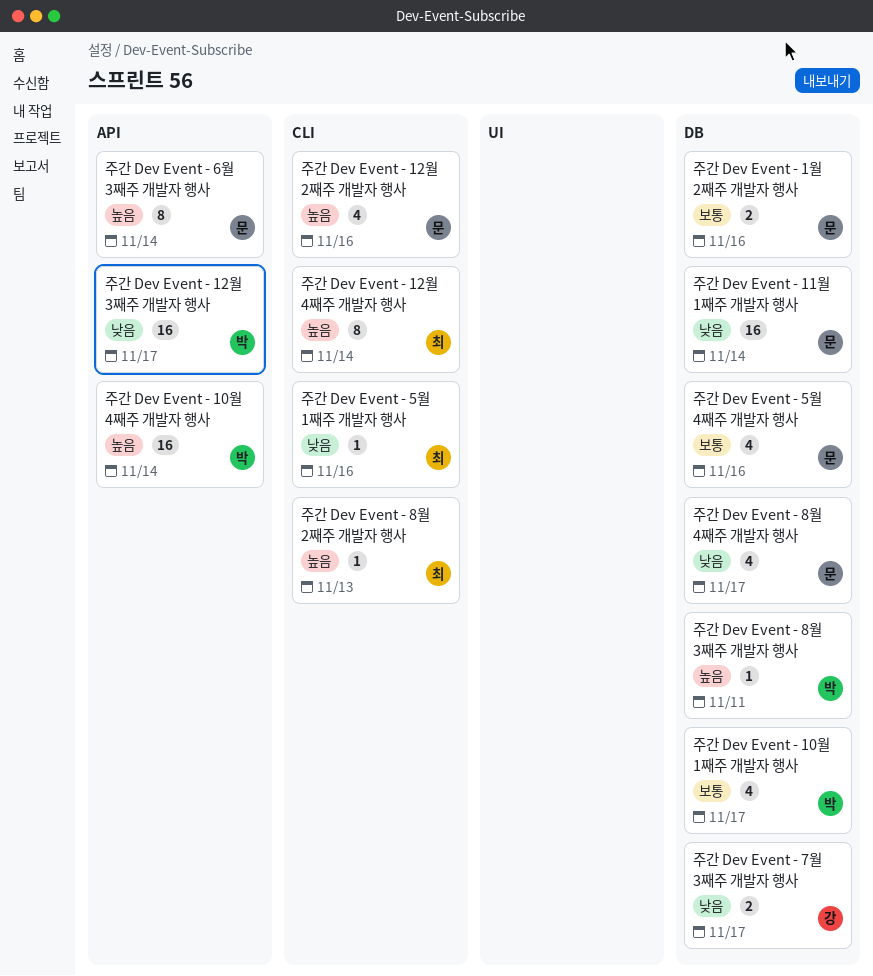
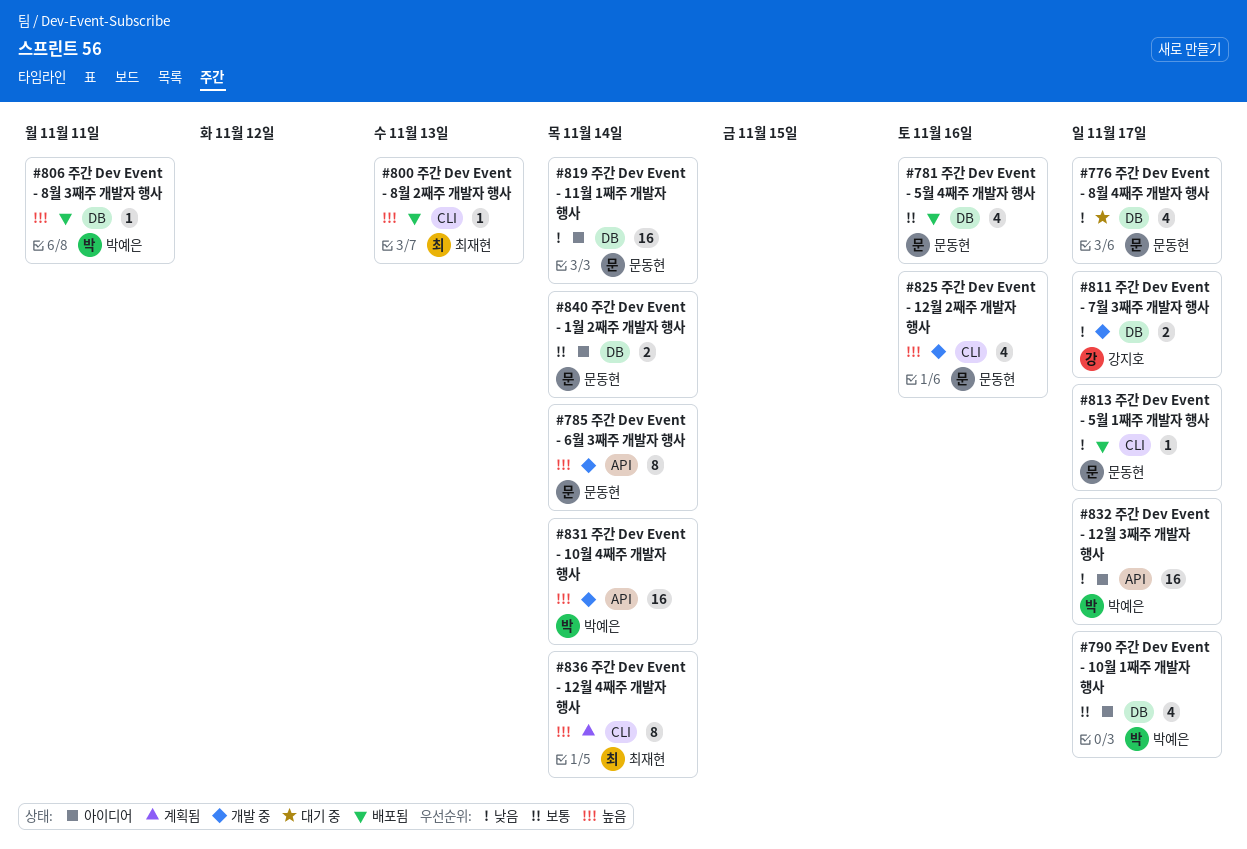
주간 Dev Event - 1월 2째주 개발자 행사, due: Nov 16 -> Nov 14
주간 Dev Event - 5월 1째주 개발자 행사, owner: 최재현 -> 문동현
주간 Dev Event - 5월 1째주 개발자 행사, due: Nov 16 -> Nov 17

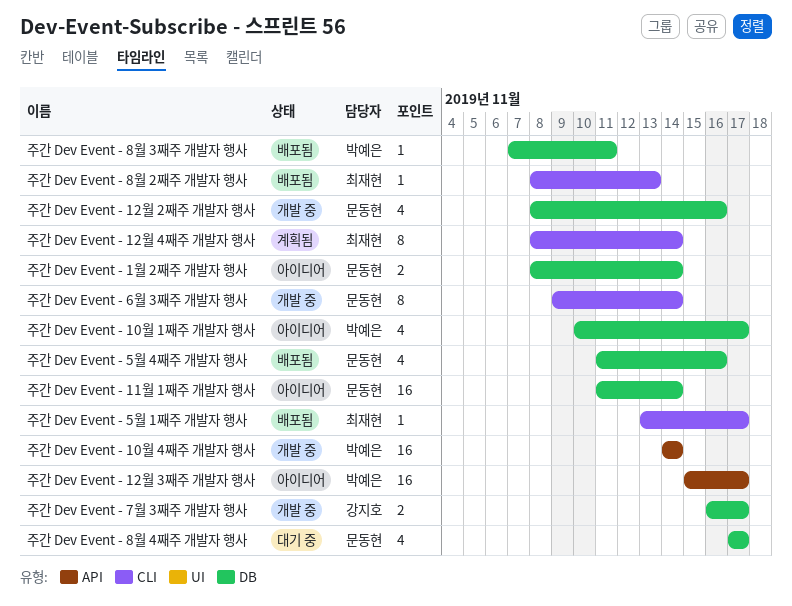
주간 Dev Event - 12월 2째주 개발자 행사, label: CLI -> DB
주간 Dev Event - 5월 1째주 개발자 행사, owner: 문동현 -> 최재현
주간 Dev Event - 6월 3째주 개발자 행사, label: API -> CLI

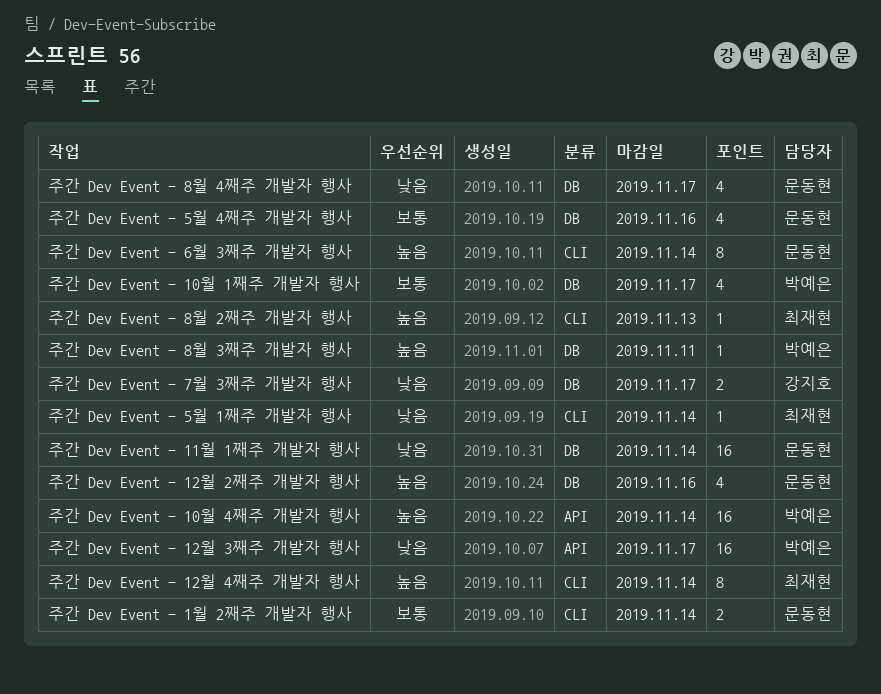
주간 Dev Event - 1월 2째주 개발자 행사, label: DB -> CLI
주간 Dev Event - 5월 1째주 개발자 행사, due: Nov 17 -> Nov 14

